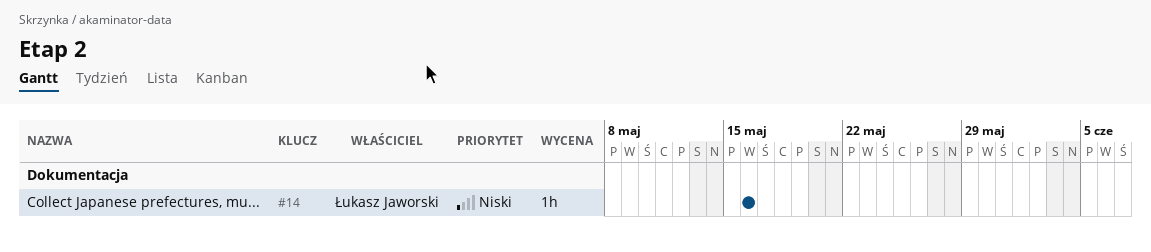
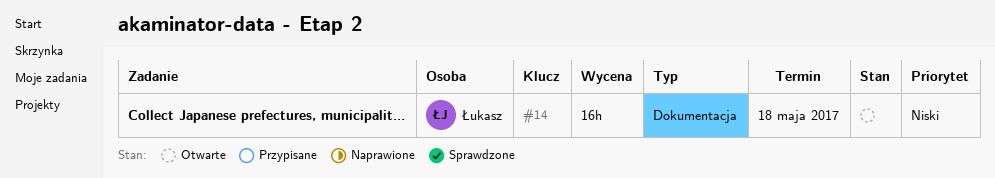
#14, estimate: 1h -> 16h
#14, due: May 16 -> May 18

